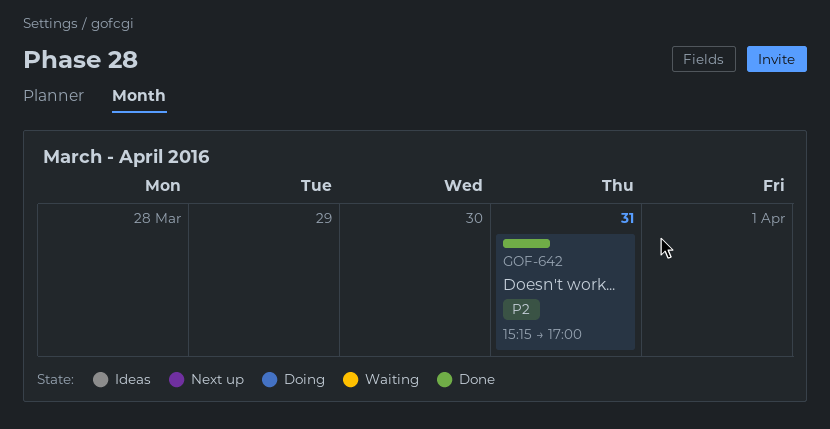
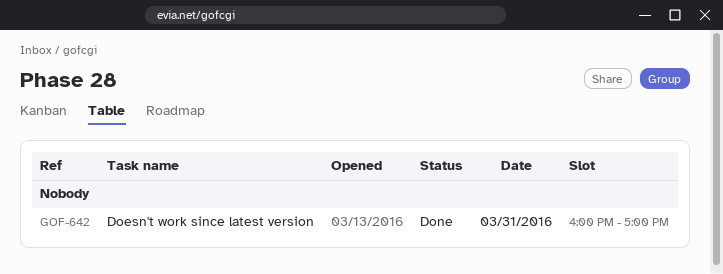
GOF-642, begins: 15:15 -> 16:00

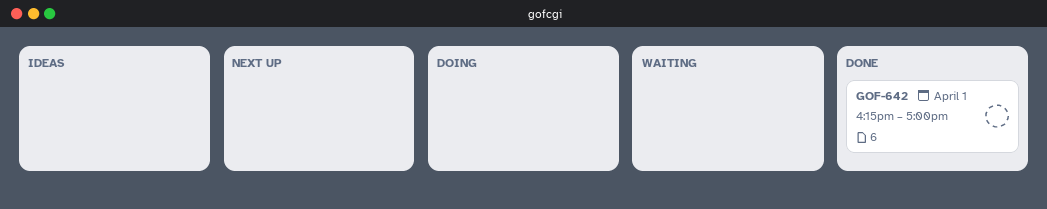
GOF-642, day: Mar 31 -> Apr 1
GOF-642, begins: 16:00 -> 16:15

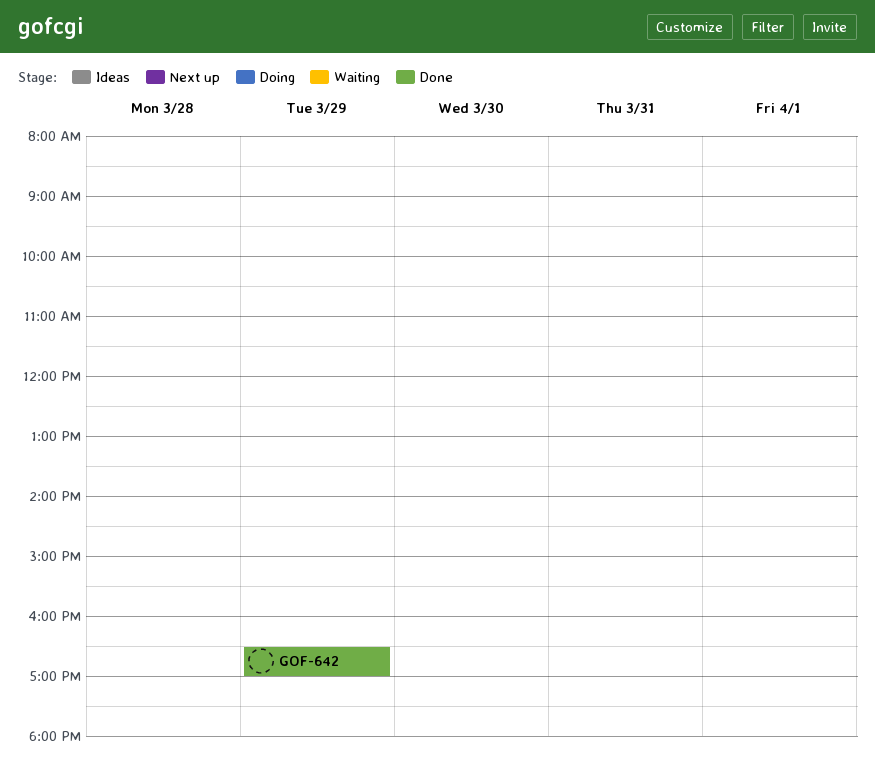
GOF-642, day: Apr 1 -> Mar 29
GOF-642, begins: 16:15 -> 16:30

